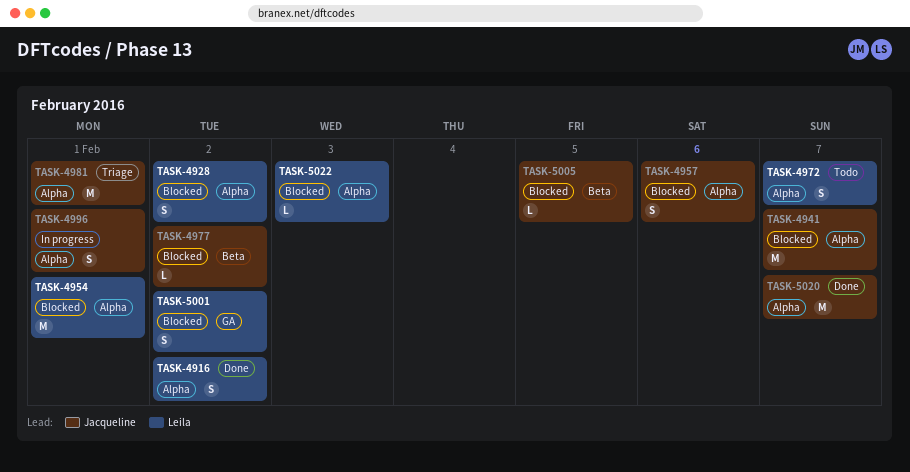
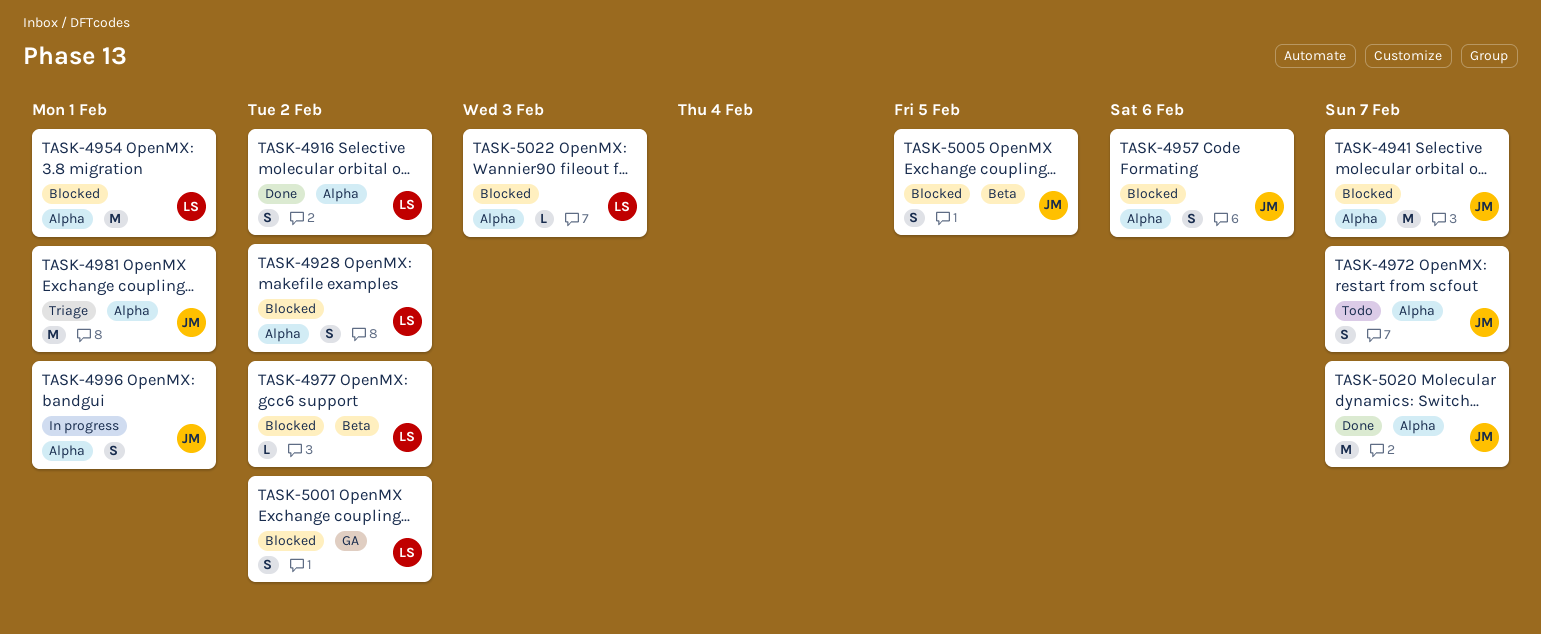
TASK-4972, owner: Leila -> Jacqueline
TASK-4977, owner: Jacqueline -> Leila
TASK-5005, estimate: L -> S

